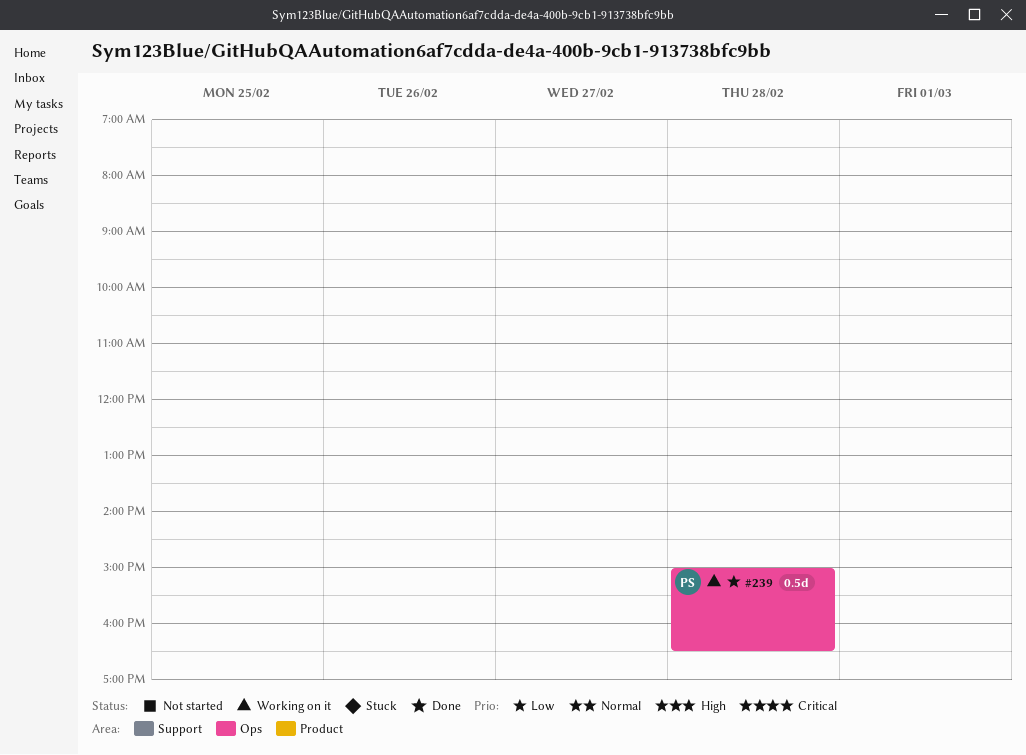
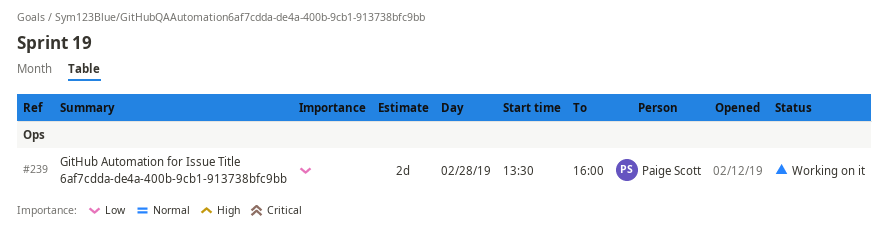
#239, estimate: 0.5d -> 2d
#239, begins: 15:00 -> 13:30
#239, ends: 16:30 -> 16:00

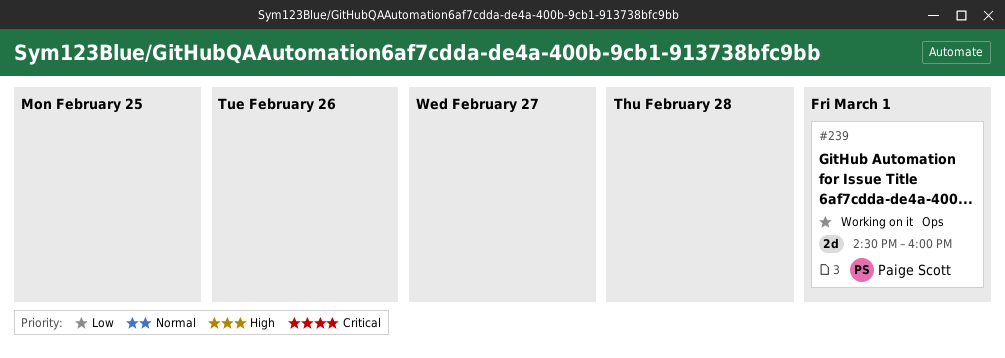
#239, day: Feb 28 -> Mar 1
#239, begins: 13:30 -> 14:30

